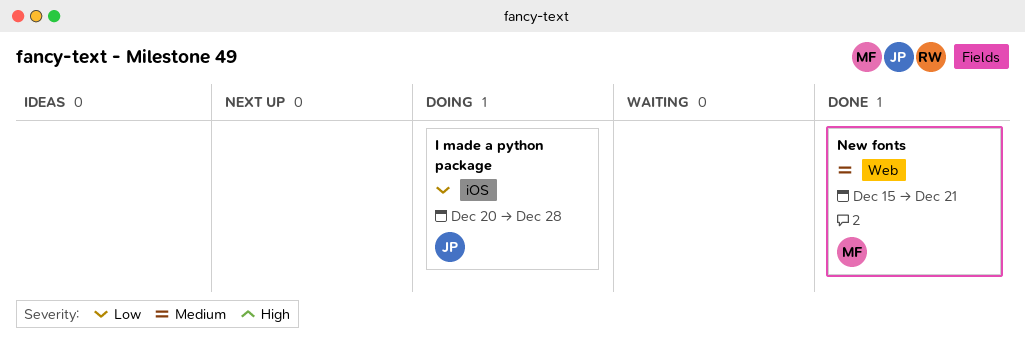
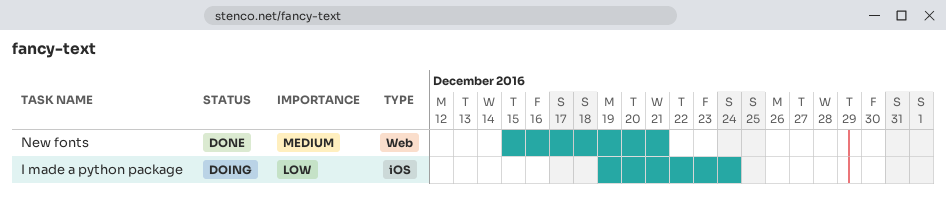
I made a python package, start: Dec 20 -> Dec 19
I made a python package, due: Dec 28 -> Dec 24

